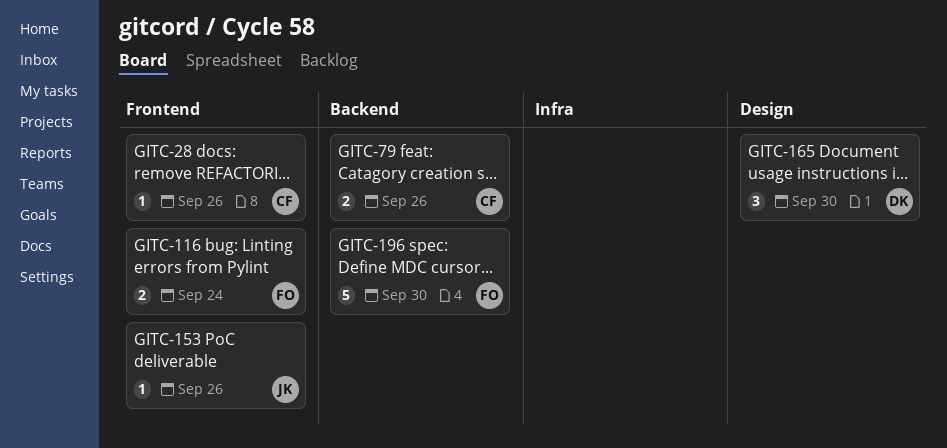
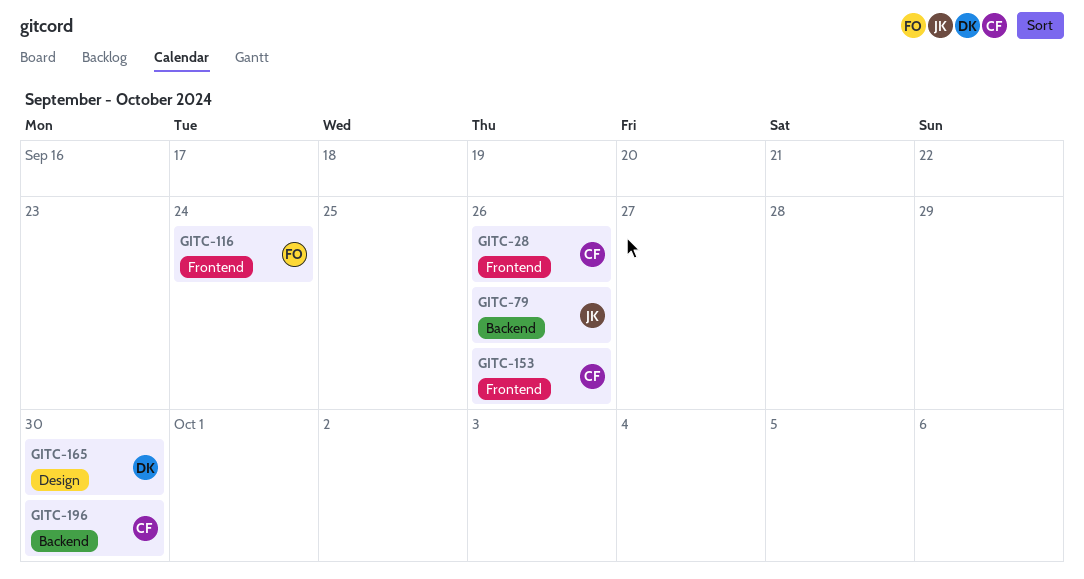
GITC-79, owner: CF -> JK
GITC-153, owner: JK -> CF
GITC-196, owner: FO -> CF

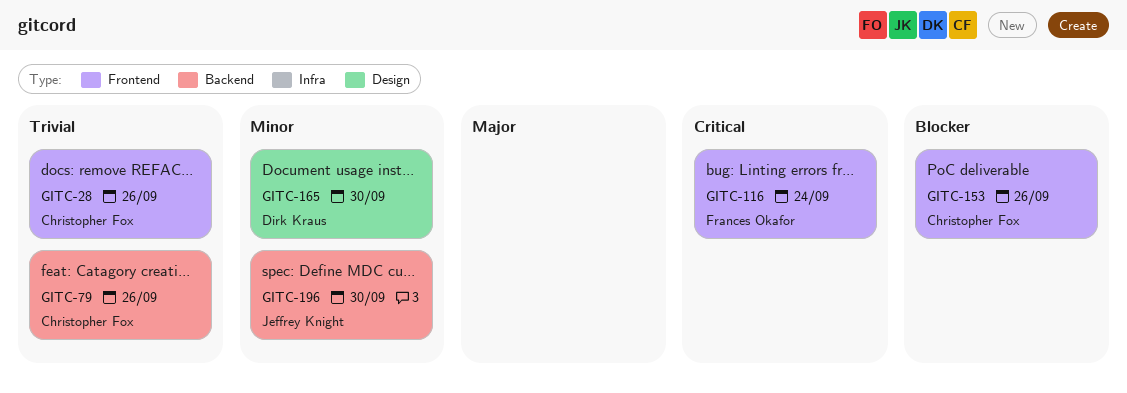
GITC-79, owner: Jeffrey Knight -> Christopher Fox
GITC-196, owner: Christopher Fox -> Jeffrey Knight

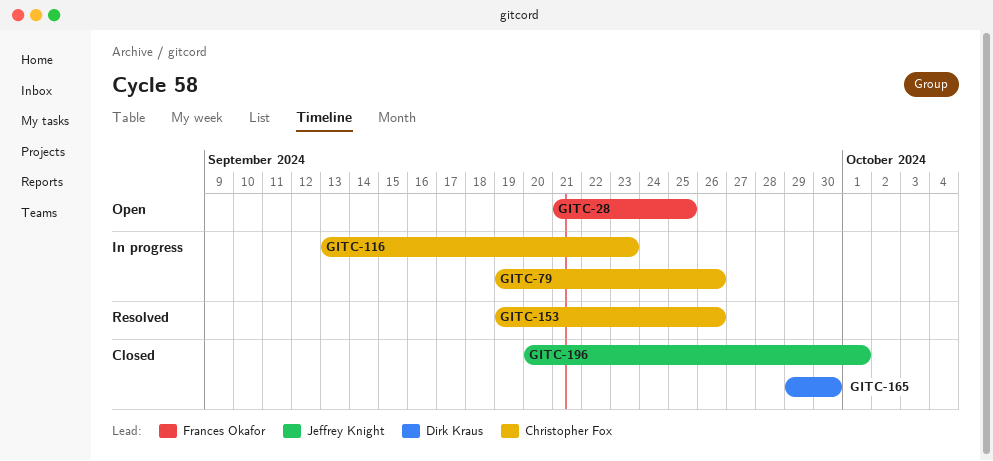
GITC-28, owner: Christopher Fox -> Frances Okafor
GITC-28, due: Sep 26 -> Sep 25
GITC-116, owner: Frances Okafor -> Christopher Fox
GITC-116, due: Sep 24 -> Sep 23
GITC-196, due: Sep 30 -> Oct 1

